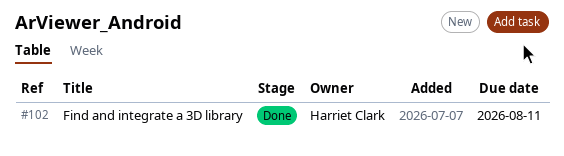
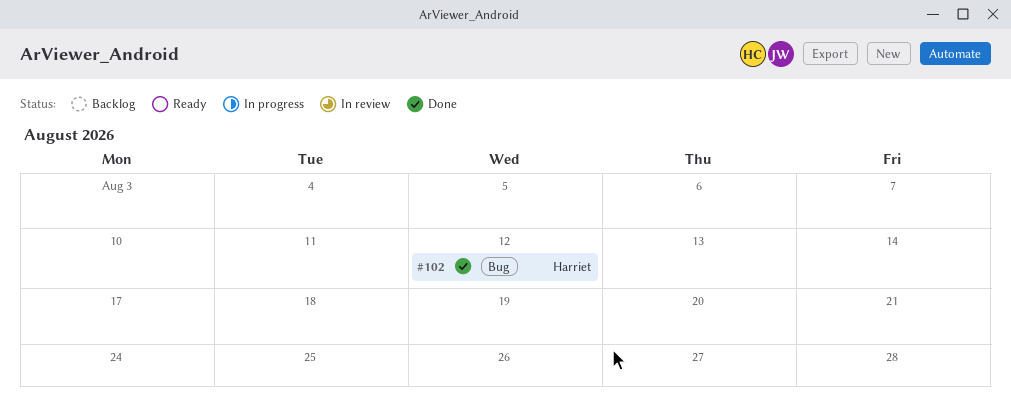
#102, due: Aug 11 -> Aug 12

